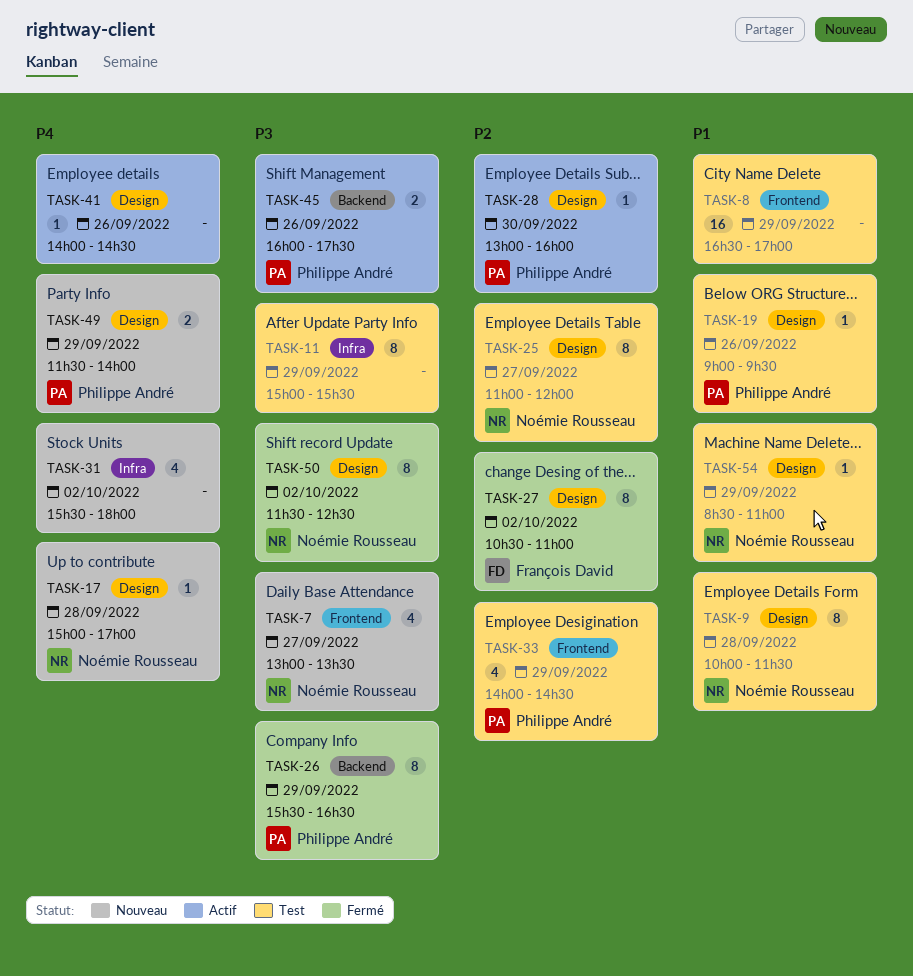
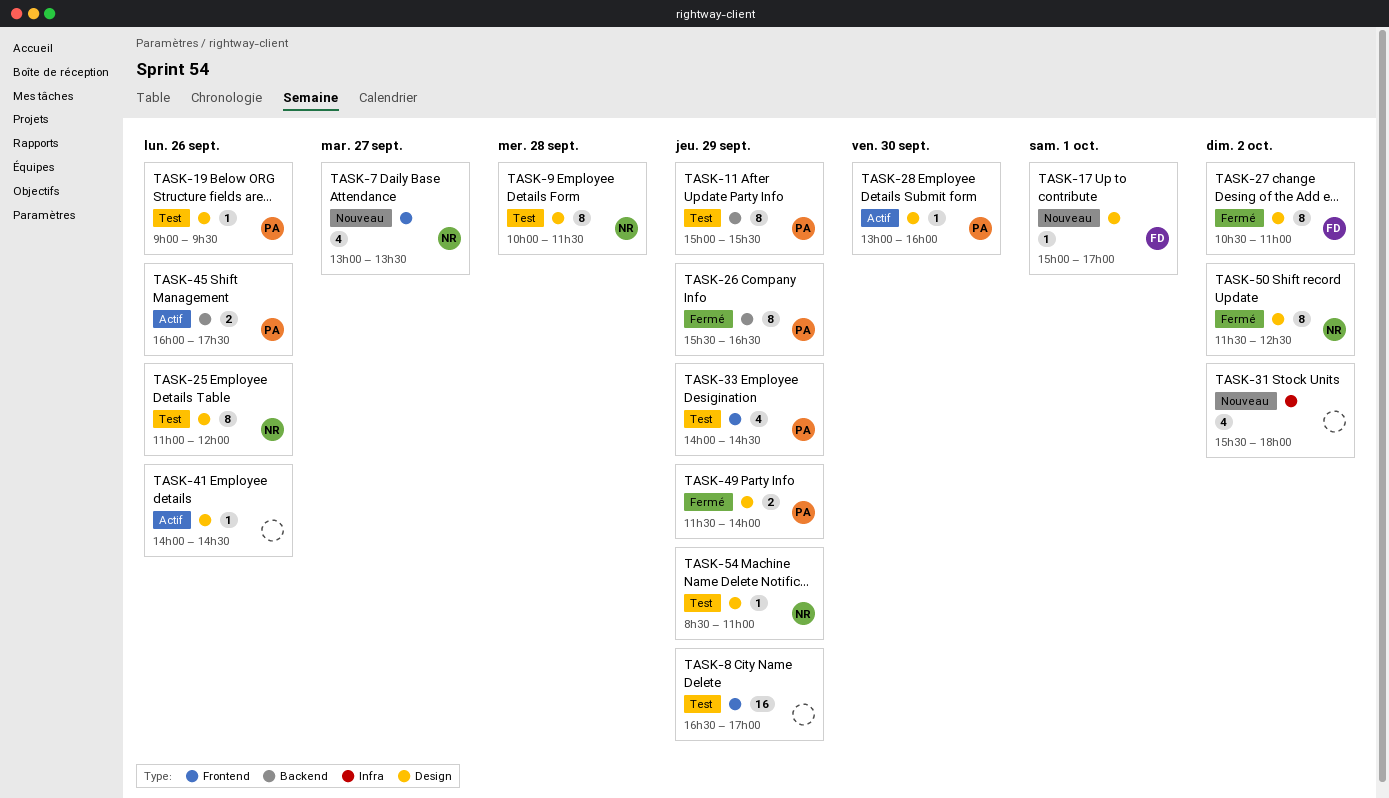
TASK-11, owner: none -> Philippe André
TASK-11, label: Infra -> Backend
TASK-17, owner: Noémie Rousseau -> François David
TASK-17, day: Sep 28 -> Oct 1
TASK-25, day: Sep 27 -> Sep 26
TASK-49, status: Nouveau -> Fermé

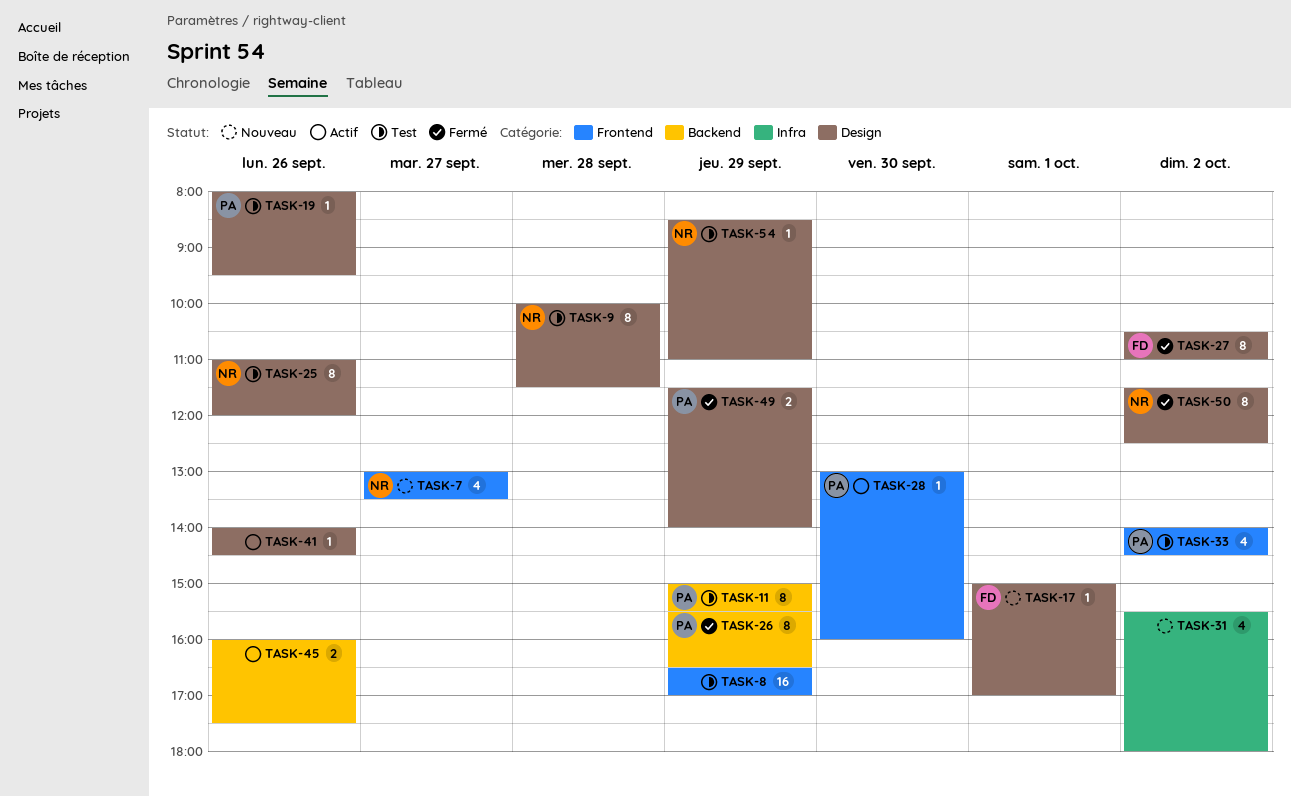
TASK-19, begins: 09:00 -> 08:00
TASK-28, label: Design -> Frontend
TASK-33, day: Sep 29 -> Oct 2
TASK-45, owner: PA -> none

